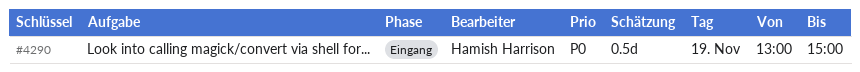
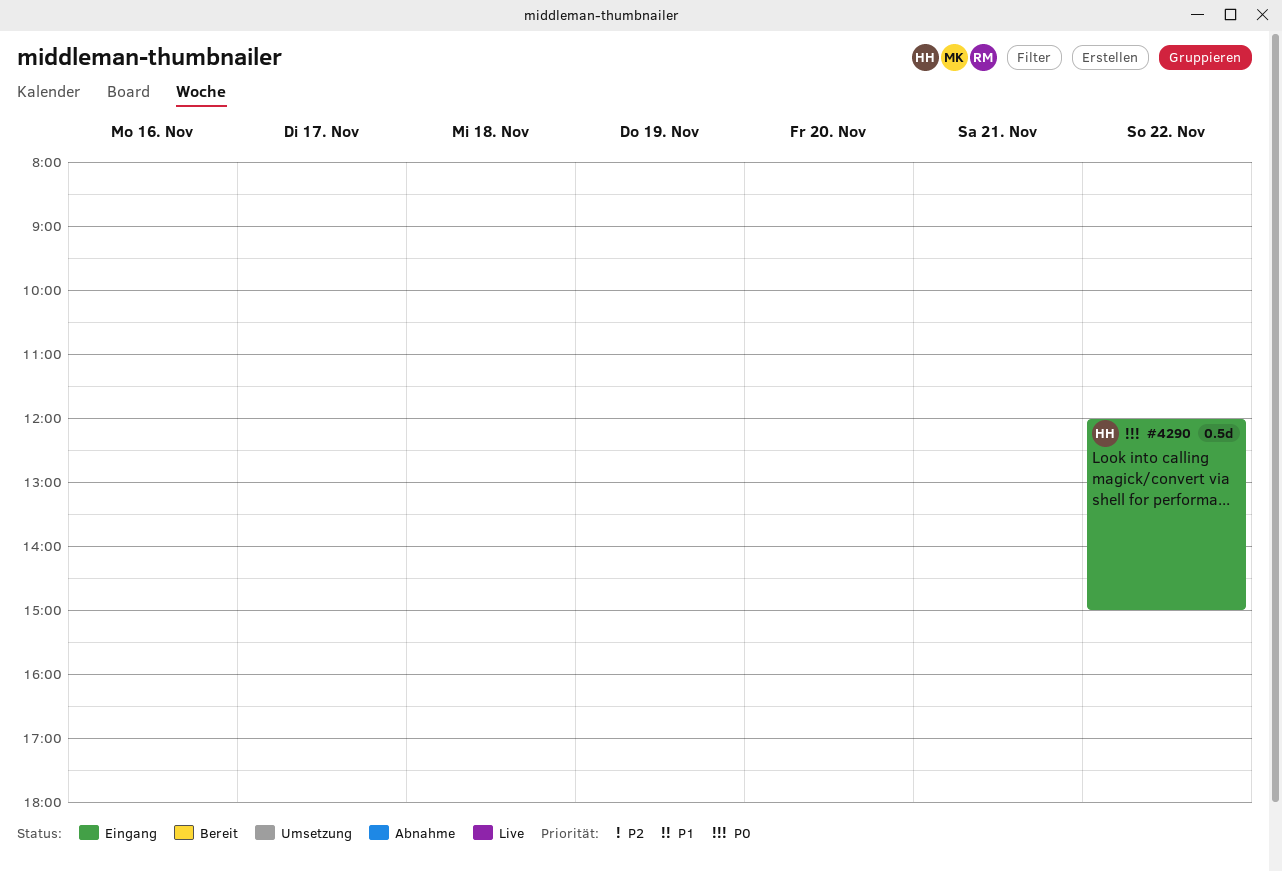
#4290, day: Nov 19 -> Nov 22
#4290, begins: 13:00 -> 12:00

